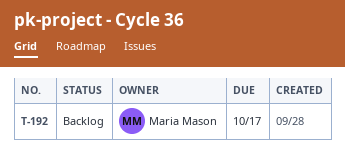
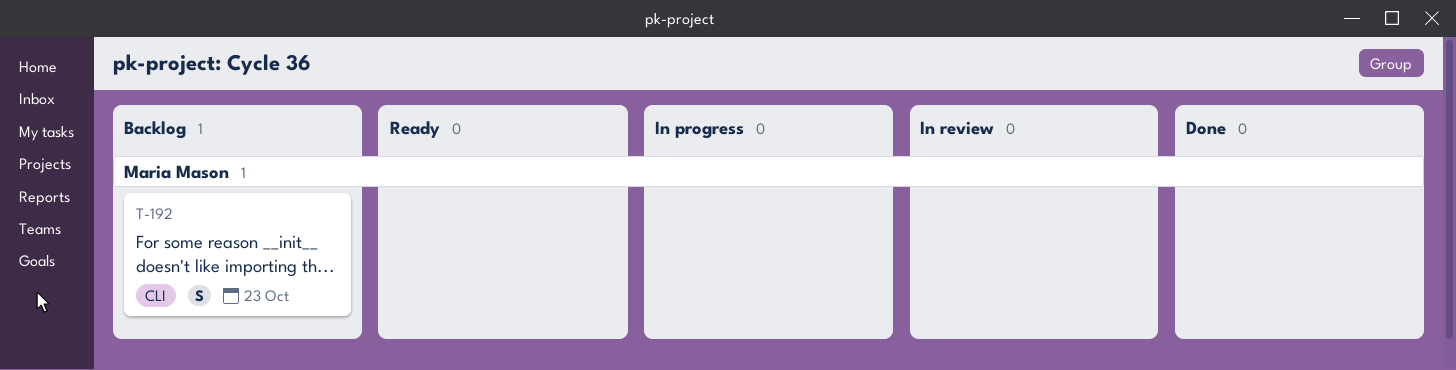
T-192, due: Oct 17 -> Oct 23

